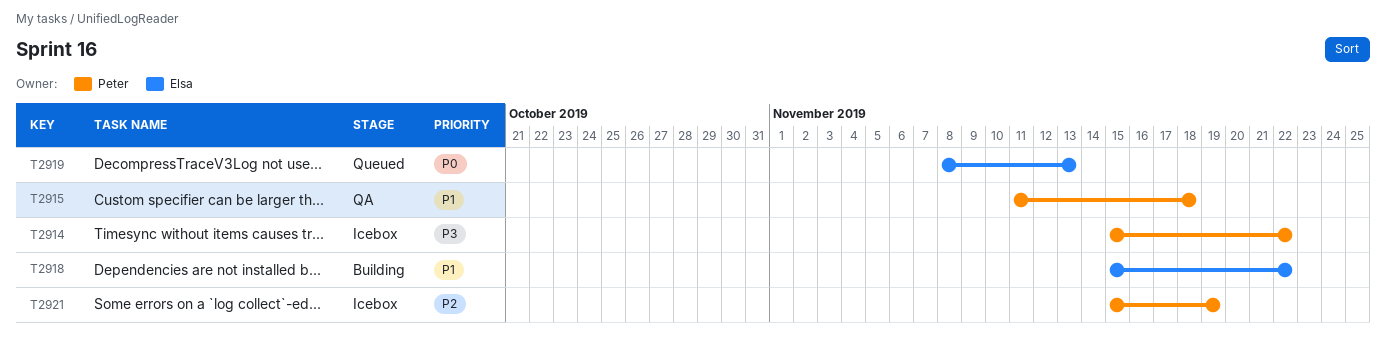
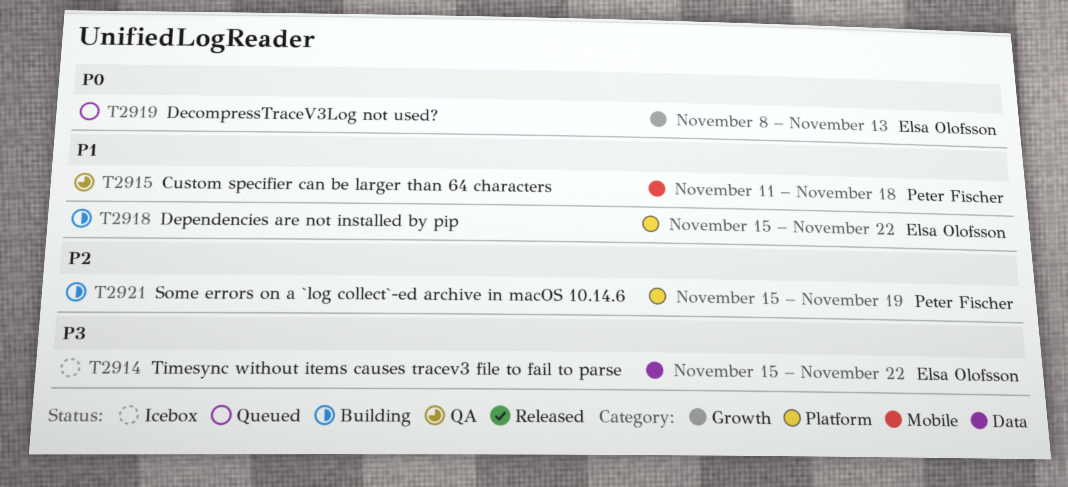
T2914, owner: Peter Fischer -> Elsa Olofsson
T2921, status: Icebox -> Building

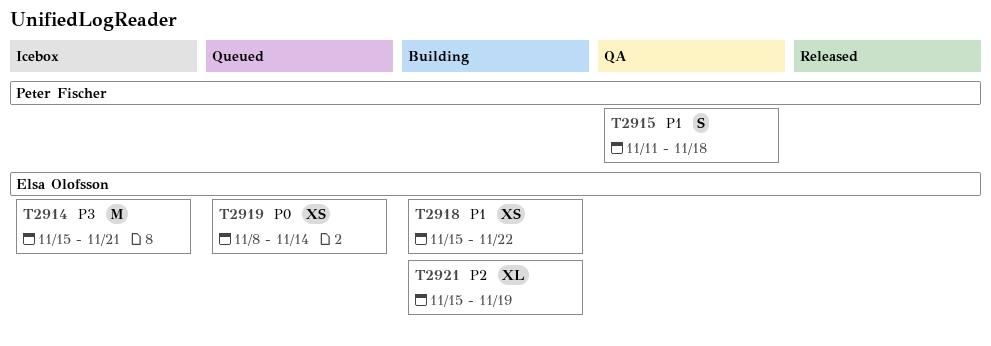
T2914, due: Nov 22 -> Nov 21
T2919, due: Nov 13 -> Nov 14
T2921, owner: Peter Fischer -> Elsa Olofsson

